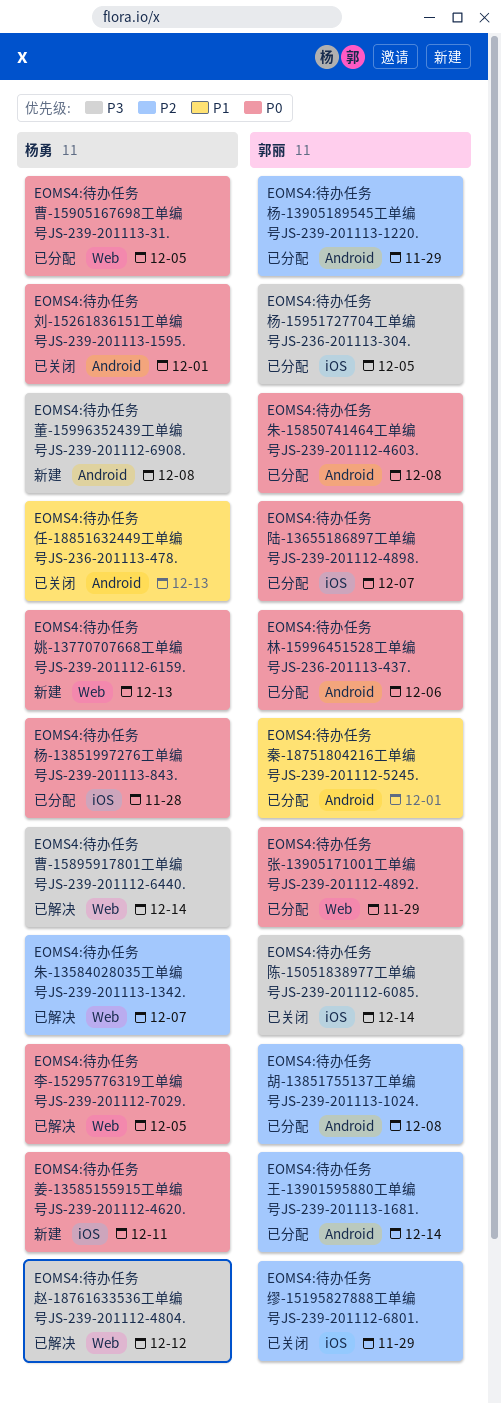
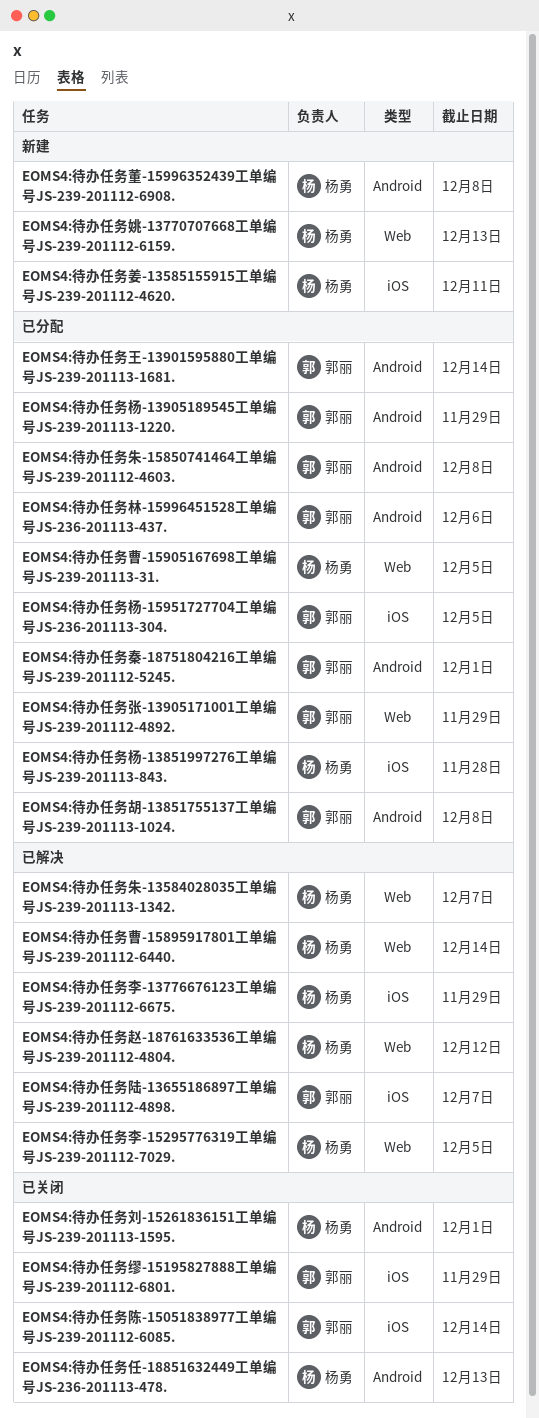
EOMS4:待办任务李-13776676123工单编号JS-239-201112-6675.: none -> present
EOMS4:待办任务陆-13655186897工单编号JS-239-201112-4898., status: 已分配 -> 已解决

